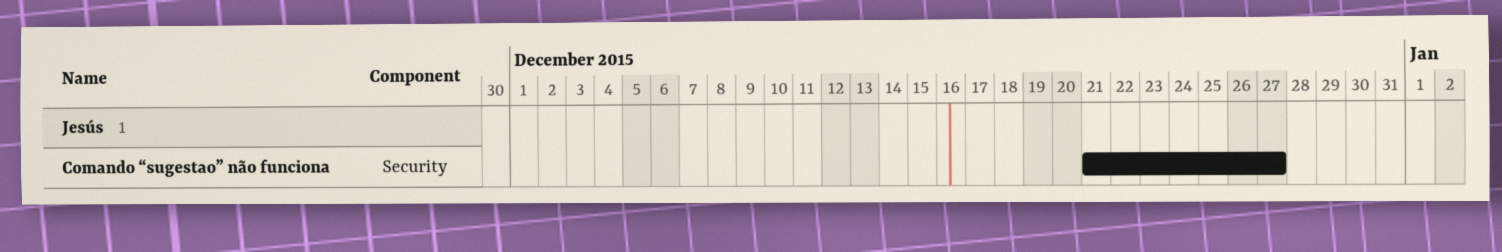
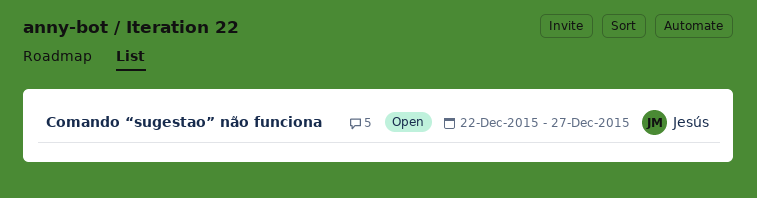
Comando “sugestao” não funciona, start: Dec 21 -> Dec 22

